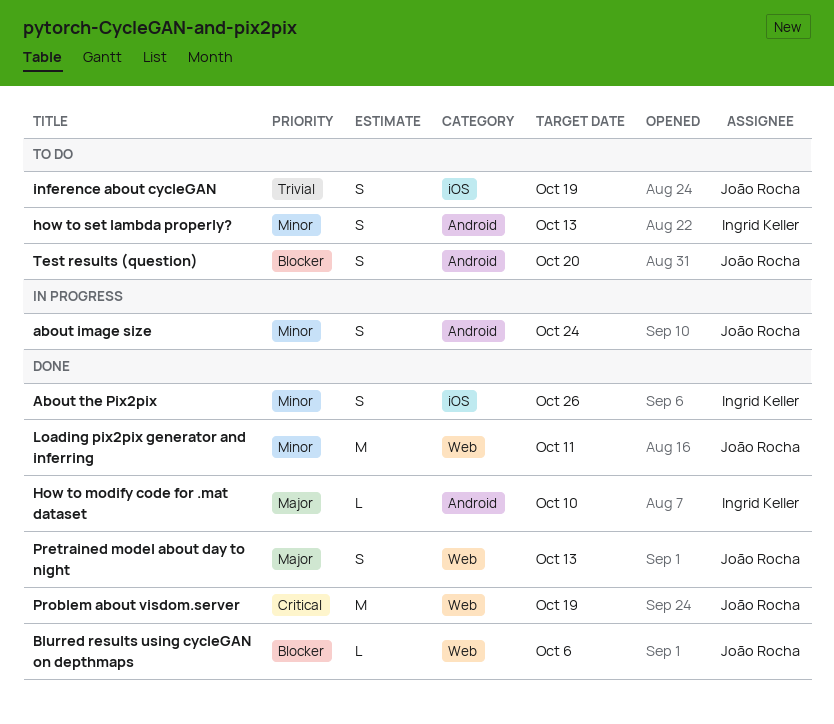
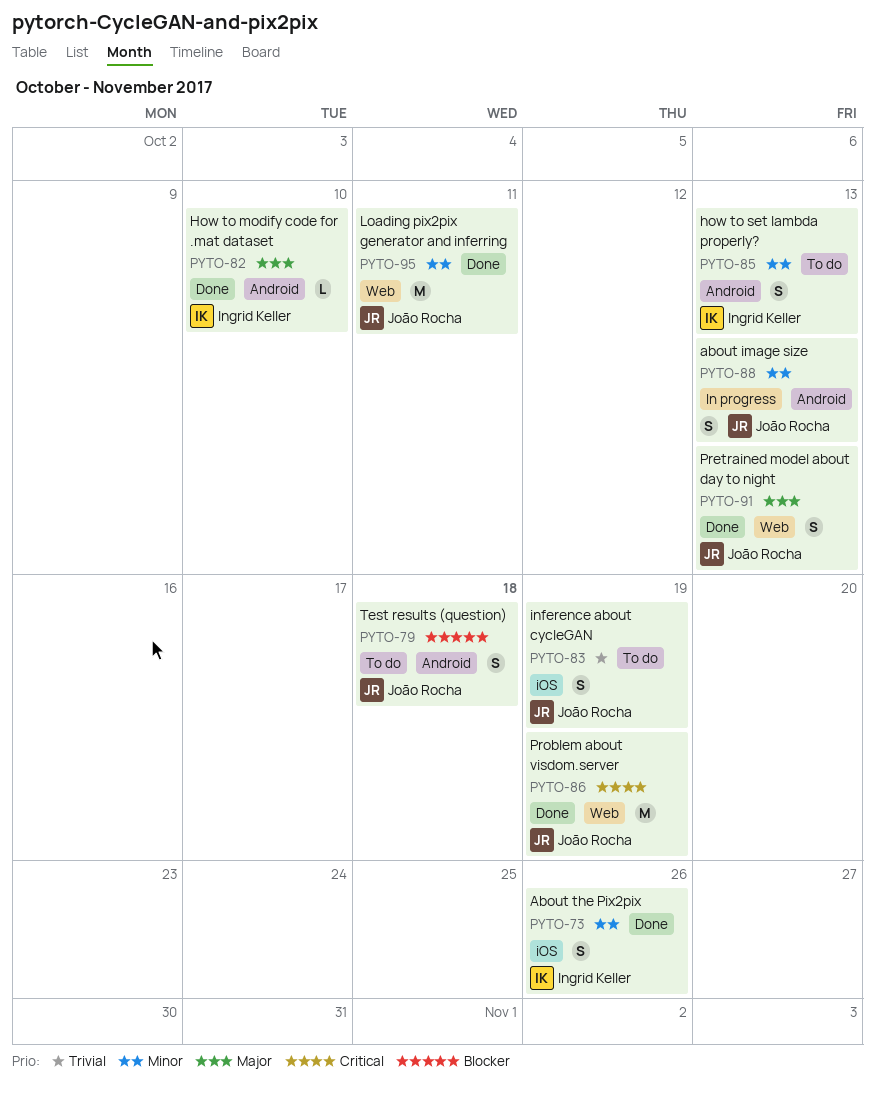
about image size, due: Oct 24 -> Oct 13
Blurred results using cycleGAN on depthmaps: present -> none
Test results (question), due: Oct 20 -> Oct 18

